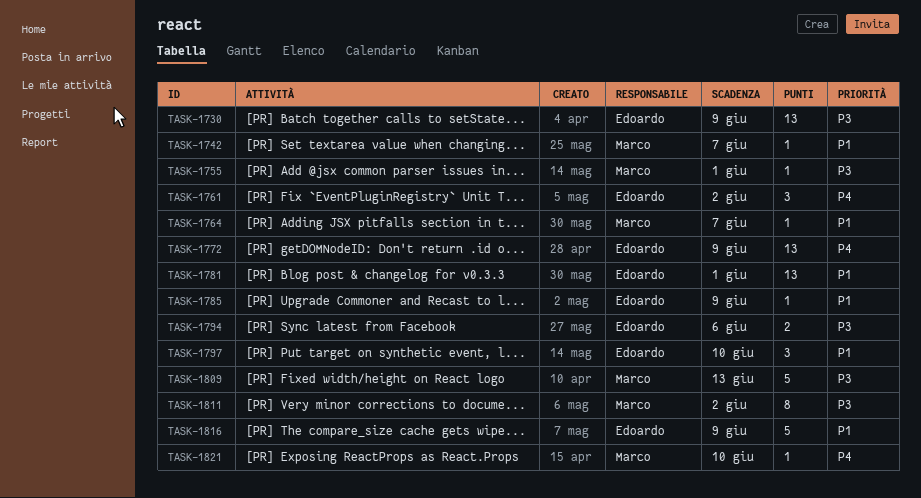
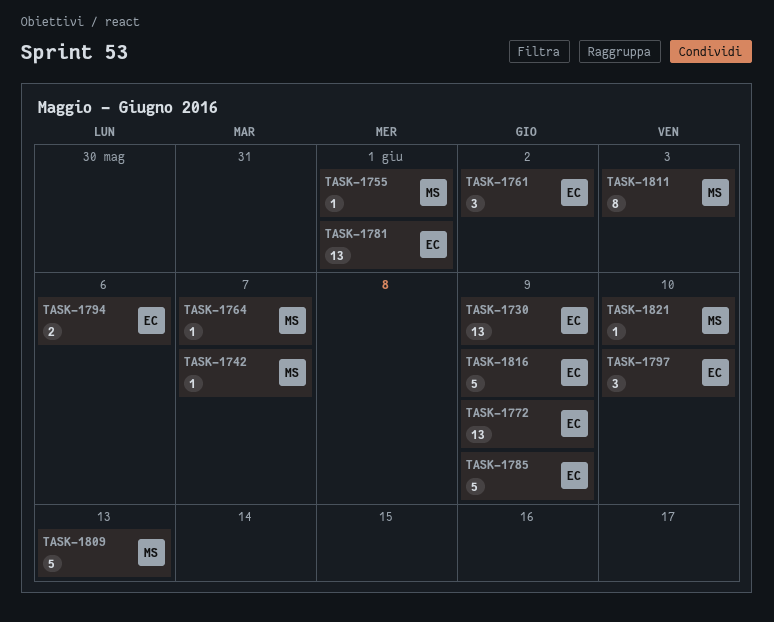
TASK-1785, estimate: 1 -> 5
TASK-1811, due: Jun 2 -> Jun 3

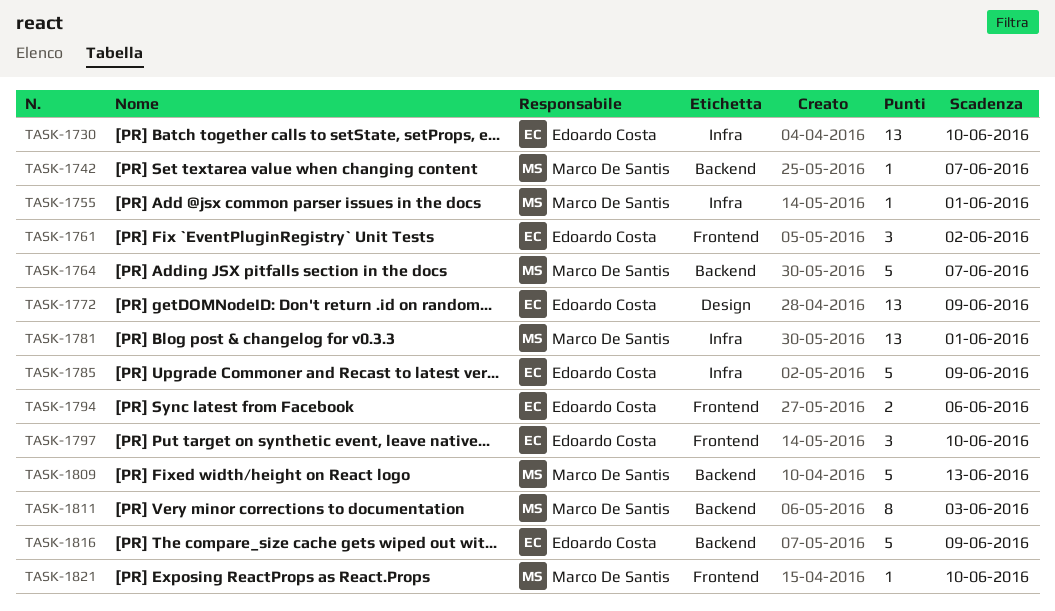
TASK-1730, due: Jun 9 -> Jun 10
TASK-1764, estimate: 1 -> 5
TASK-1781, owner: Edoardo Costa -> Marco De Santis

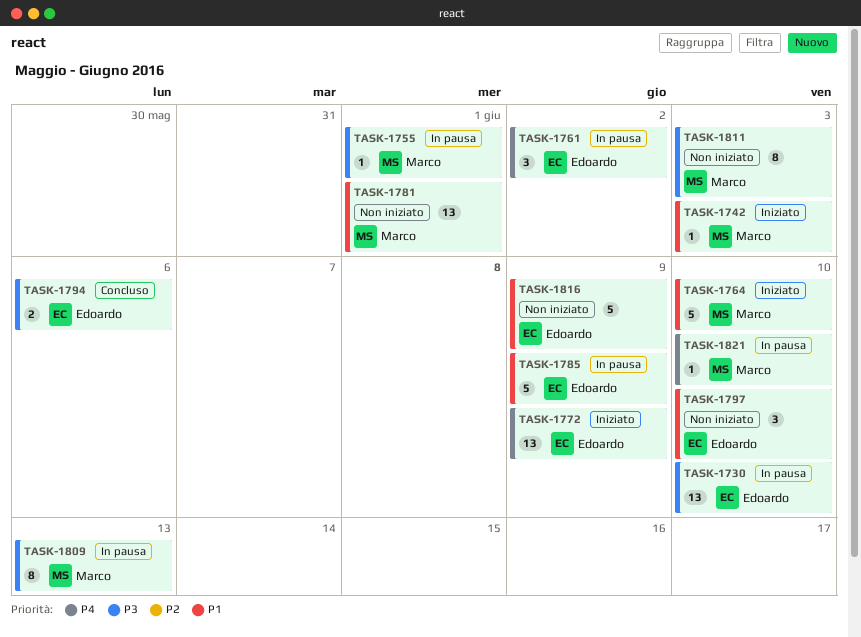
TASK-1742, due: Jun 7 -> Jun 3
TASK-1764, due: Jun 7 -> Jun 10
TASK-1809, estimate: 5 -> 8

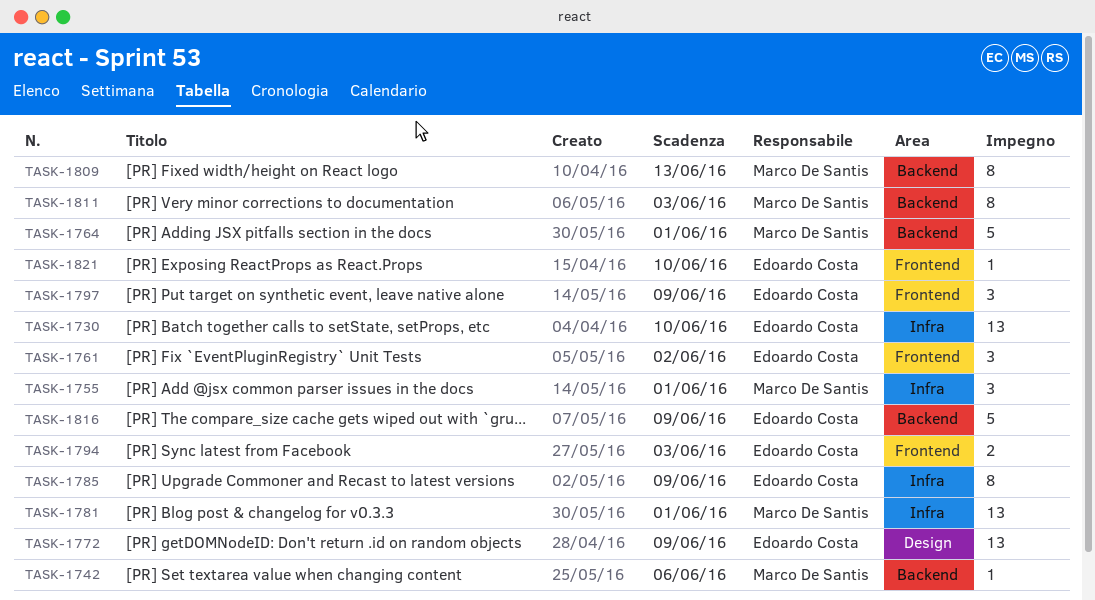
TASK-1742, due: Jun 3 -> Jun 6
TASK-1755, estimate: 1 -> 3
TASK-1764, due: Jun 10 -> Jun 1
TASK-1785, estimate: 5 -> 8
TASK-1794, due: Jun 6 -> Jun 3
TASK-1797, due: Jun 10 -> Jun 9
TASK-1821, owner: Marco De Santis -> Edoardo Costa

